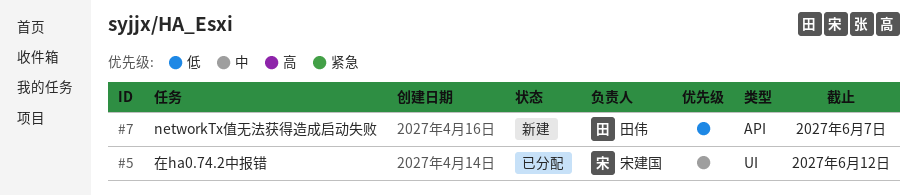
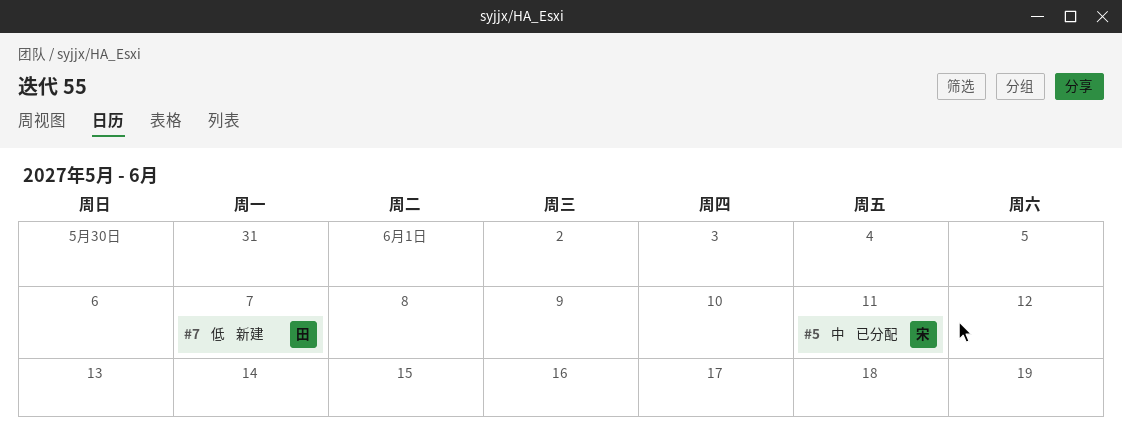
#5, due: Jun 12 -> Jun 11

